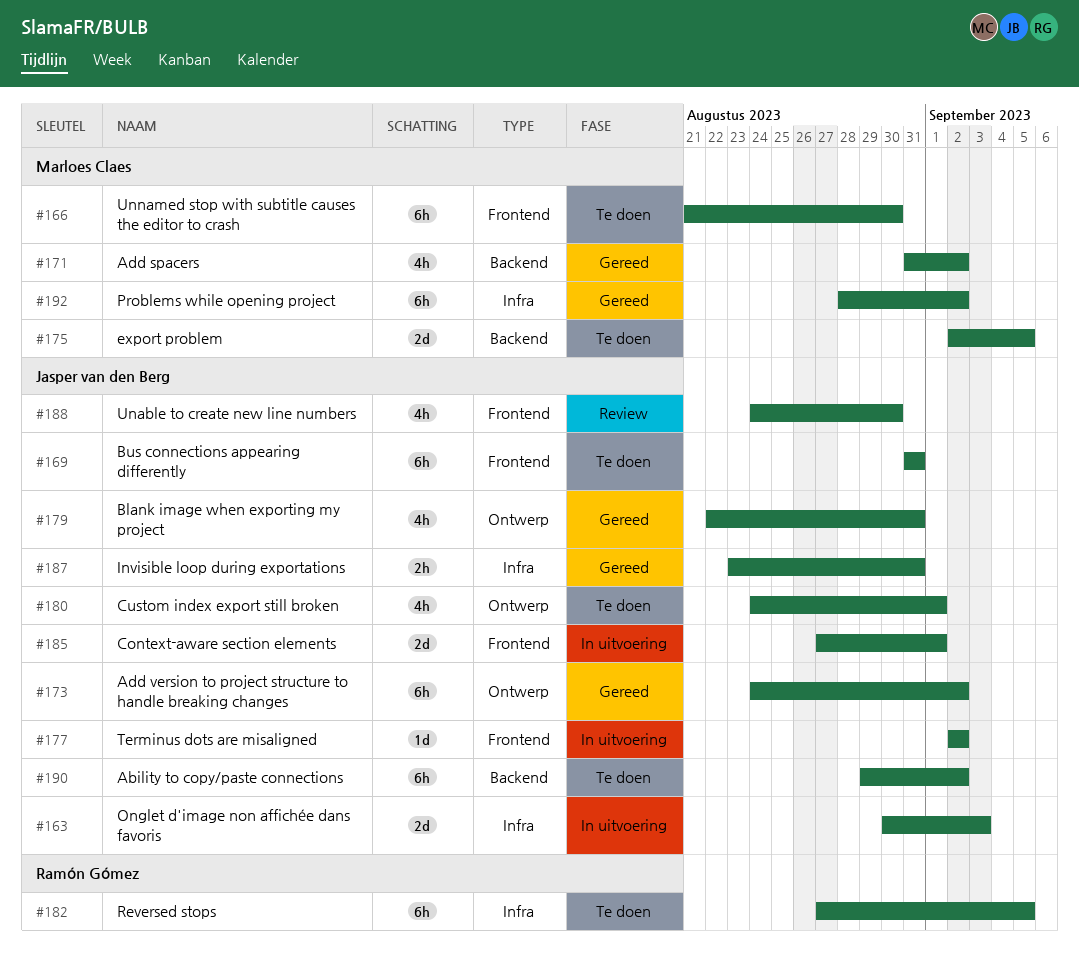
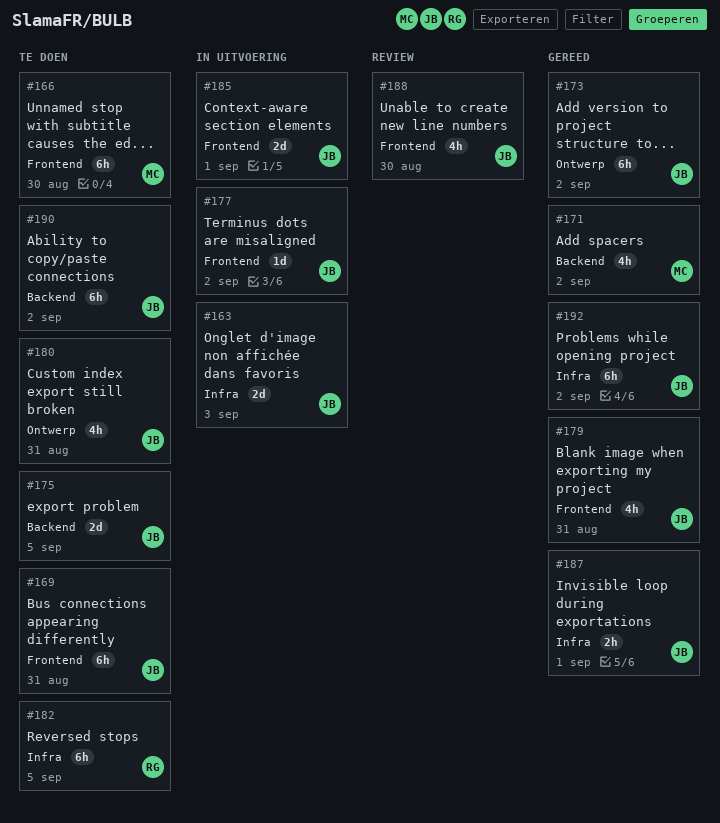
#175, owner: Marloes Claes -> Jasper van den Berg
#179, label: Ontwerp -> Frontend
#180, due: Sep 1 -> Aug 31
#187, due: Aug 31 -> Sep 1
#192, owner: Marloes Claes -> Jasper van den Berg

